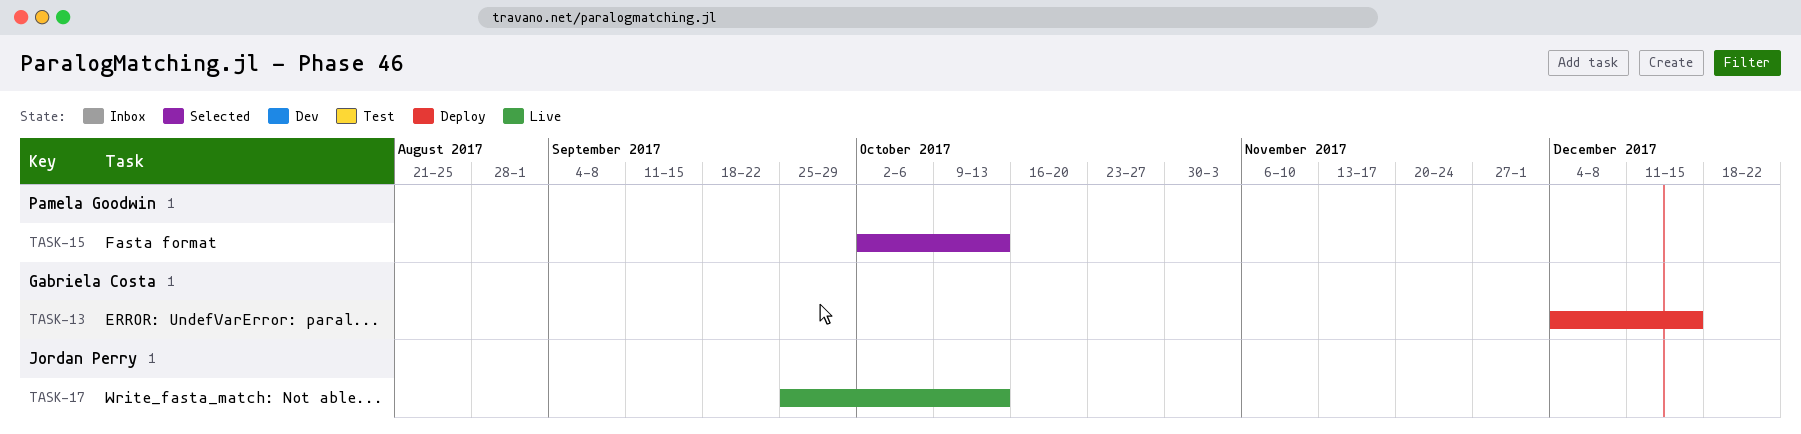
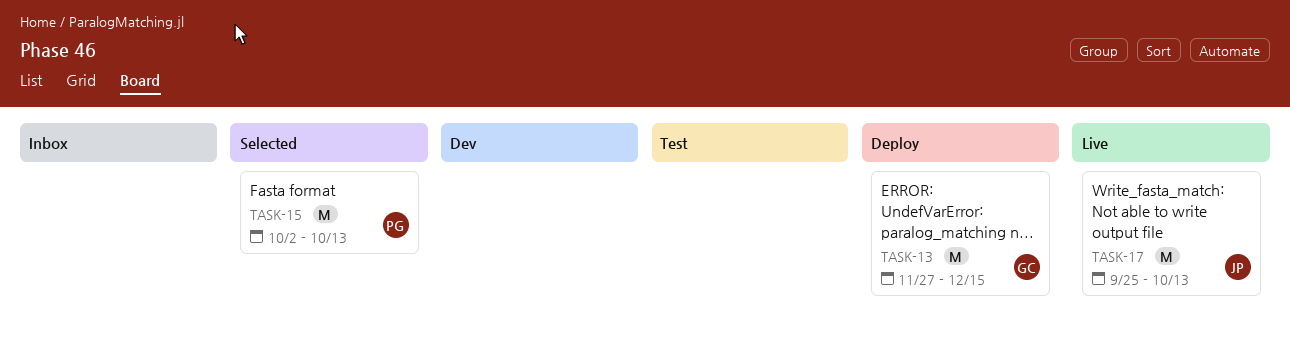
TASK-13, start: Dec 4 -> Nov 27

